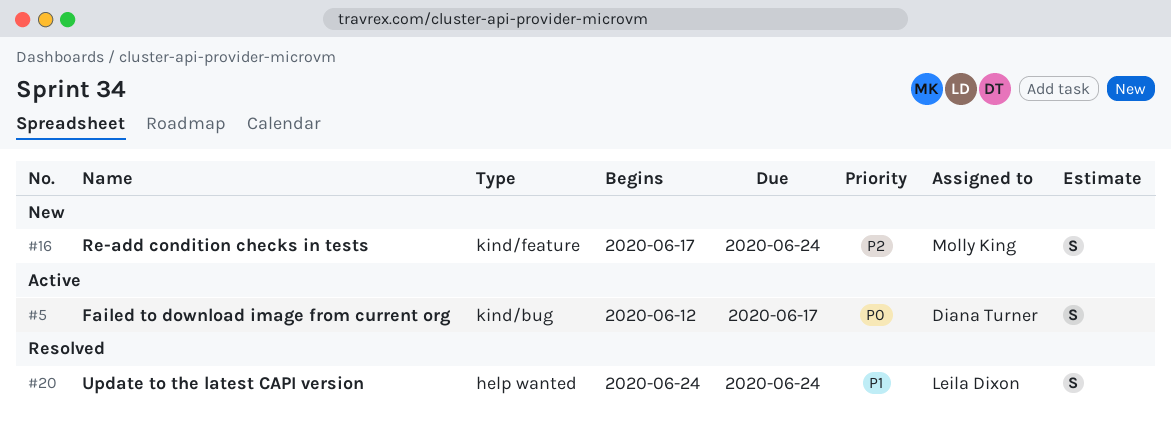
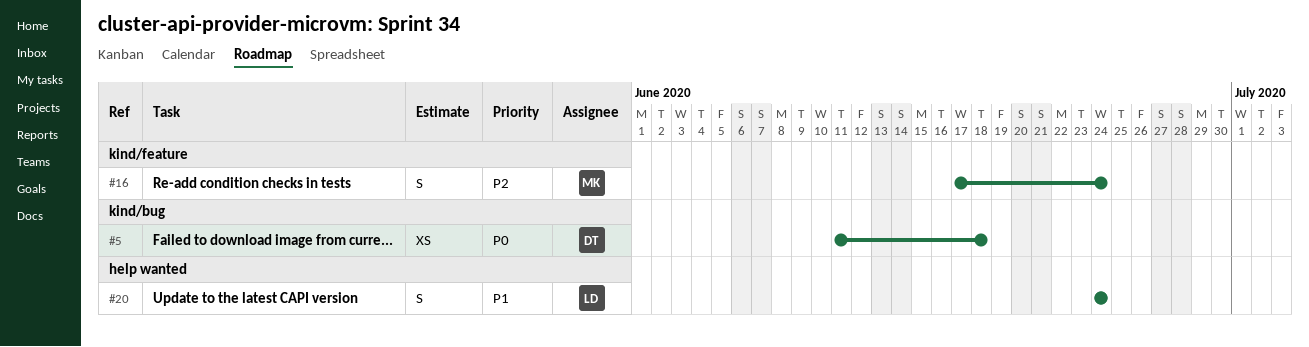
#5, estimate: S -> XS
#5, start: Jun 12 -> Jun 11
#5, due: Jun 17 -> Jun 18

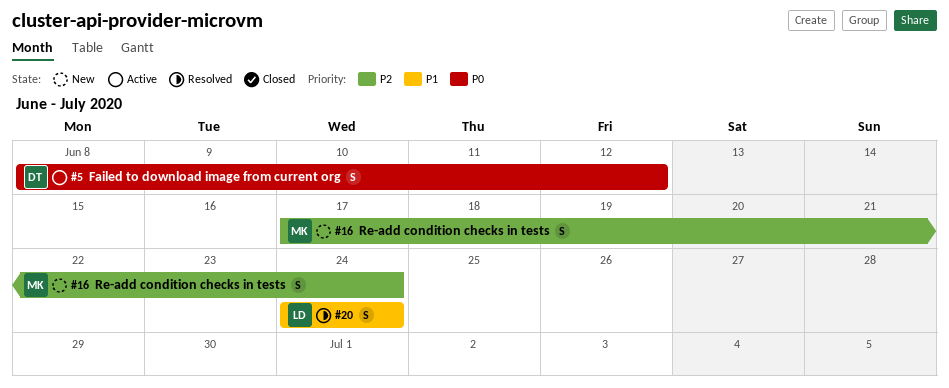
#5, estimate: XS -> S
#5, start: Jun 11 -> Jun 8
#5, due: Jun 18 -> Jun 12

